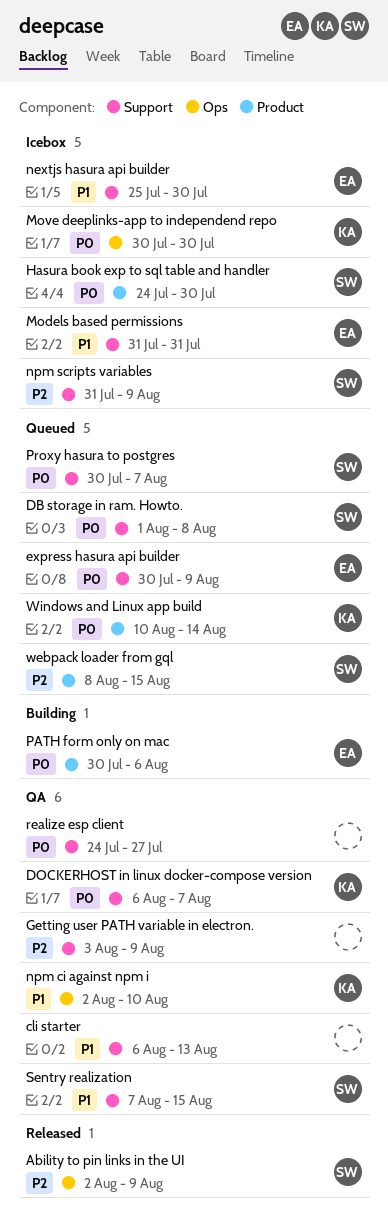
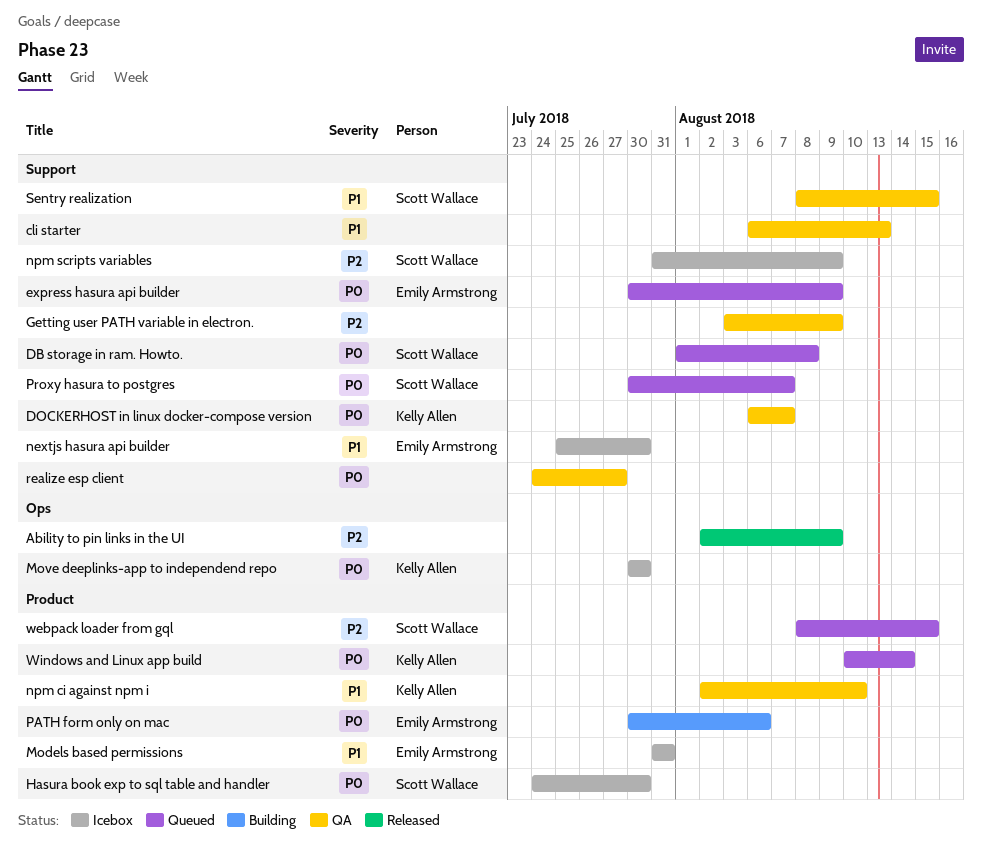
Ability to pin links in the UI, owner: Scott Wallace -> none
Models based permissions, label: Support -> Product
npm ci against npm i, label: Ops -> Product
Sentry realization, start: Aug 7 -> Aug 8

